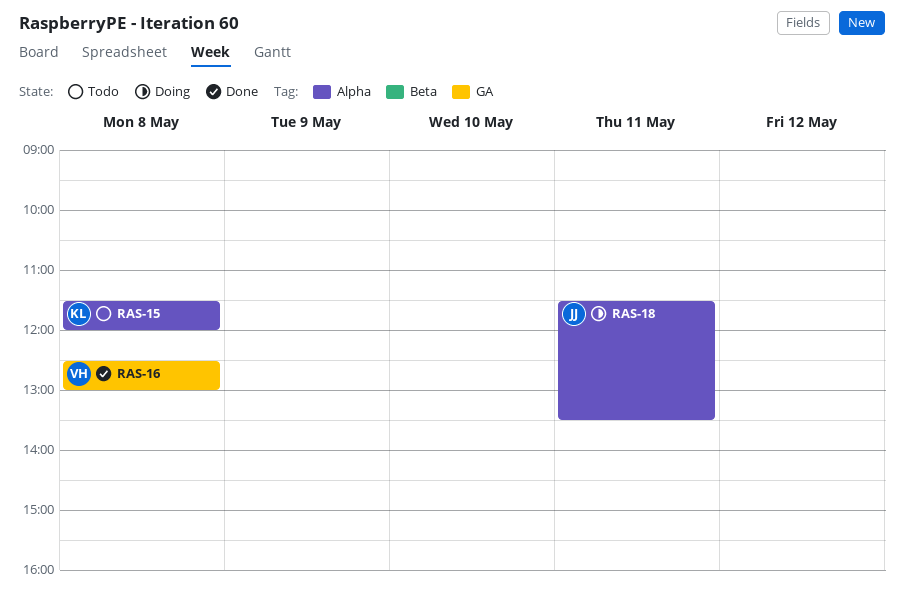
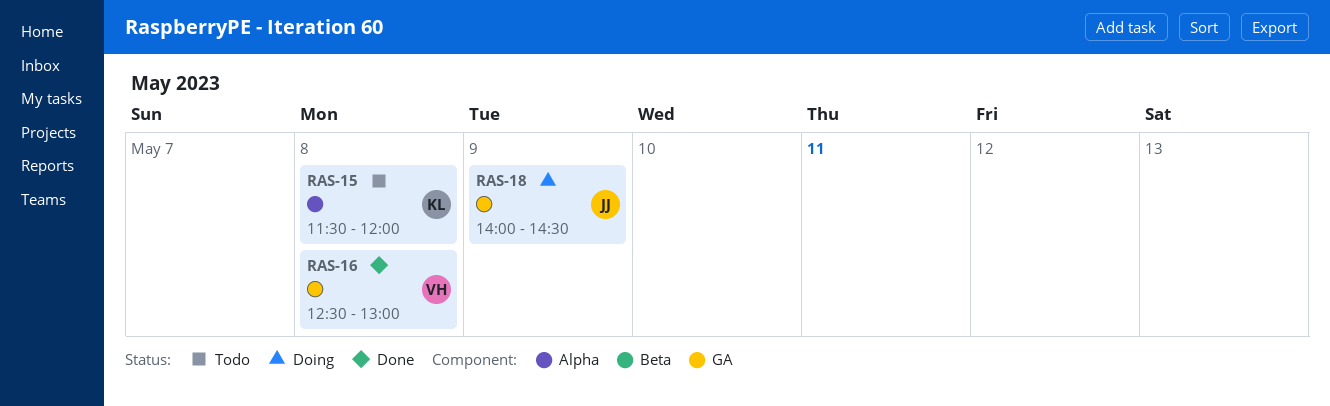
RAS-18, label: Alpha -> GA
RAS-18, day: May 11 -> May 9
RAS-18, begins: 11:30 -> 14:00
RAS-18, ends: 13:30 -> 14:30

